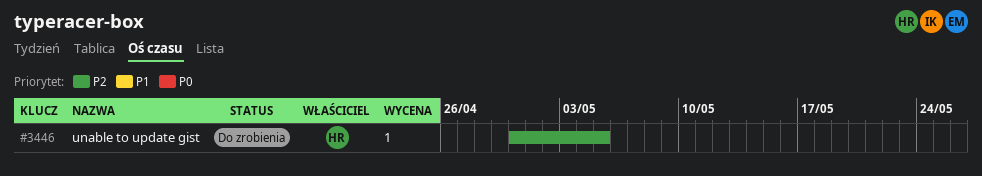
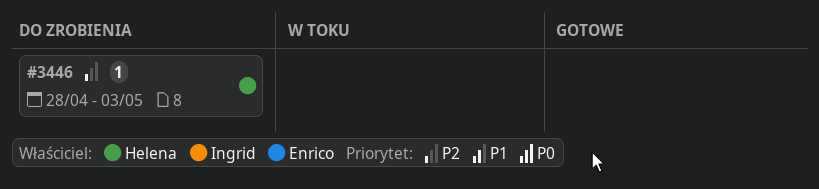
#3446, start: Apr 30 -> Apr 28
#3446, due: May 5 -> May 3

